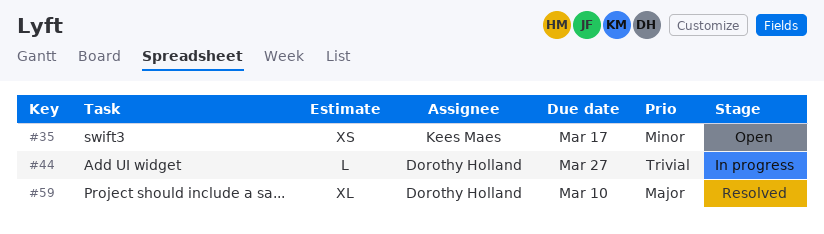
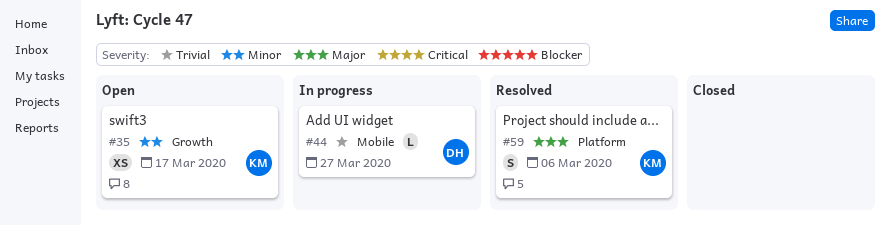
#59, owner: Dorothy Holland -> Kees Maes
#59, estimate: XL -> S
#59, due: Mar 10 -> Mar 6

